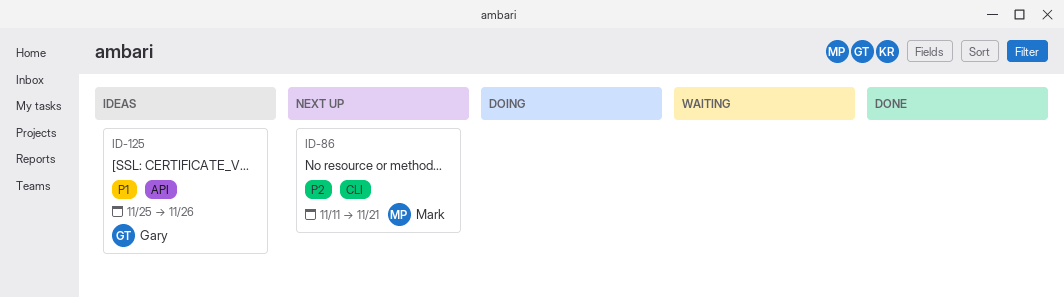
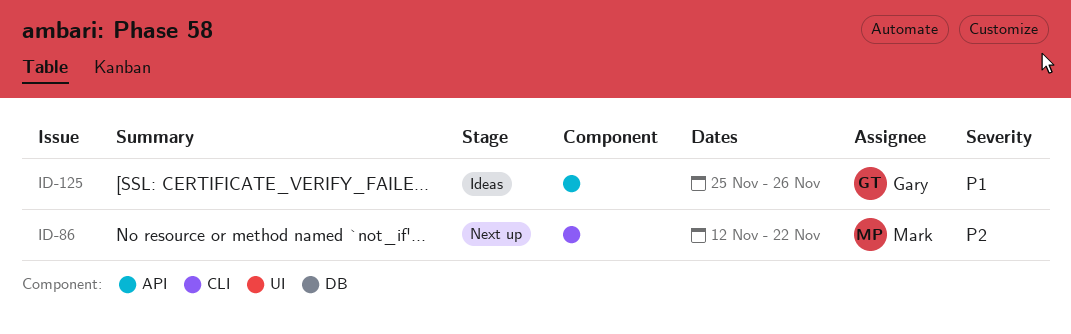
ID-86, start: Nov 11 -> Nov 12
ID-86, due: Nov 21 -> Nov 22

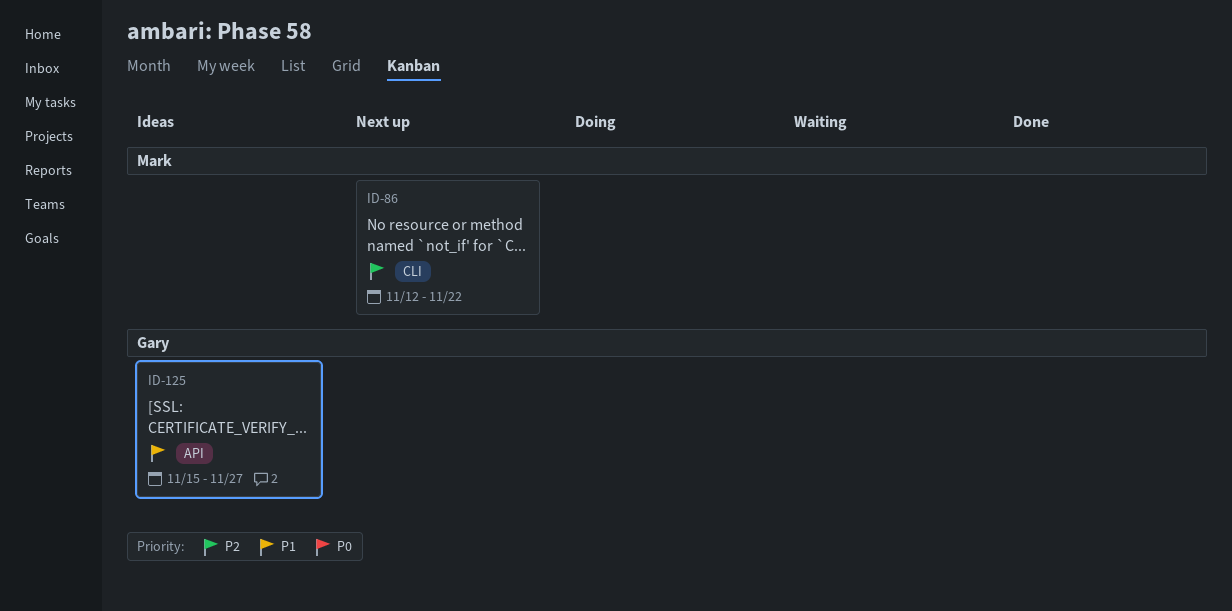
ID-125, start: Nov 25 -> Nov 15
ID-125, due: Nov 26 -> Nov 27

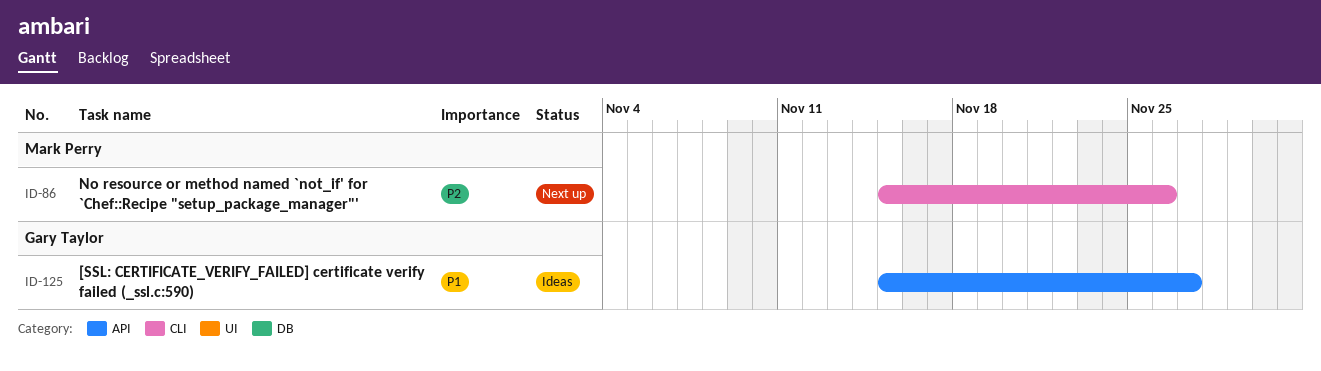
ID-86, start: Nov 12 -> Nov 15
ID-86, due: Nov 22 -> Nov 26

